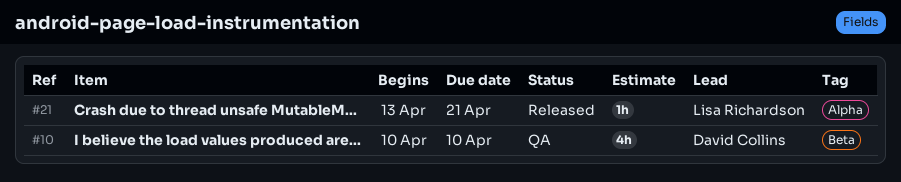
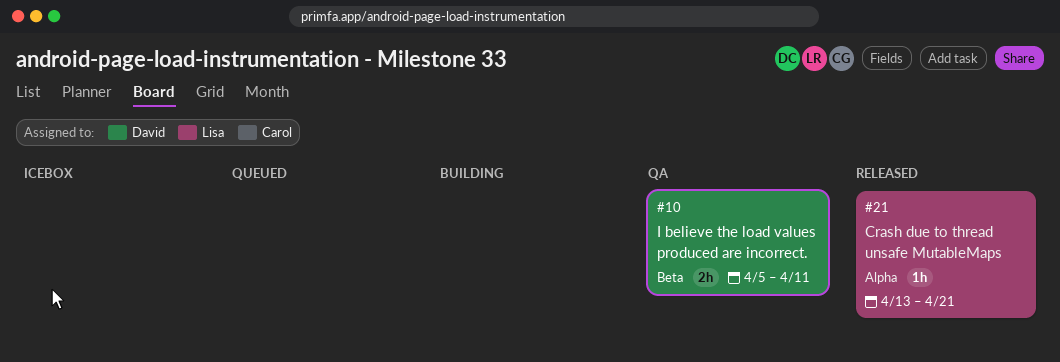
#10, estimate: 4h -> 2h
#10, start: Apr 10 -> Apr 5
#10, due: Apr 10 -> Apr 11

